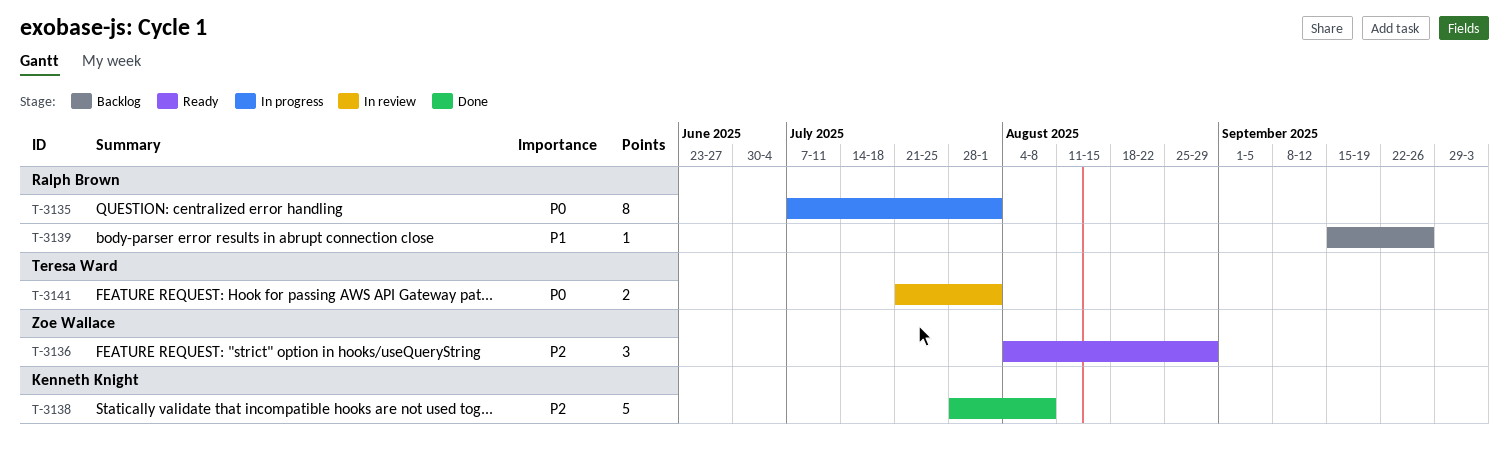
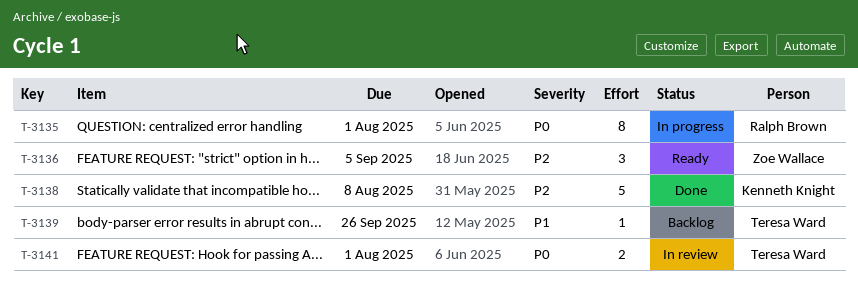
T-3136, due: Aug 29 -> Sep 5
T-3139, owner: Ralph Brown -> Teresa Ward

